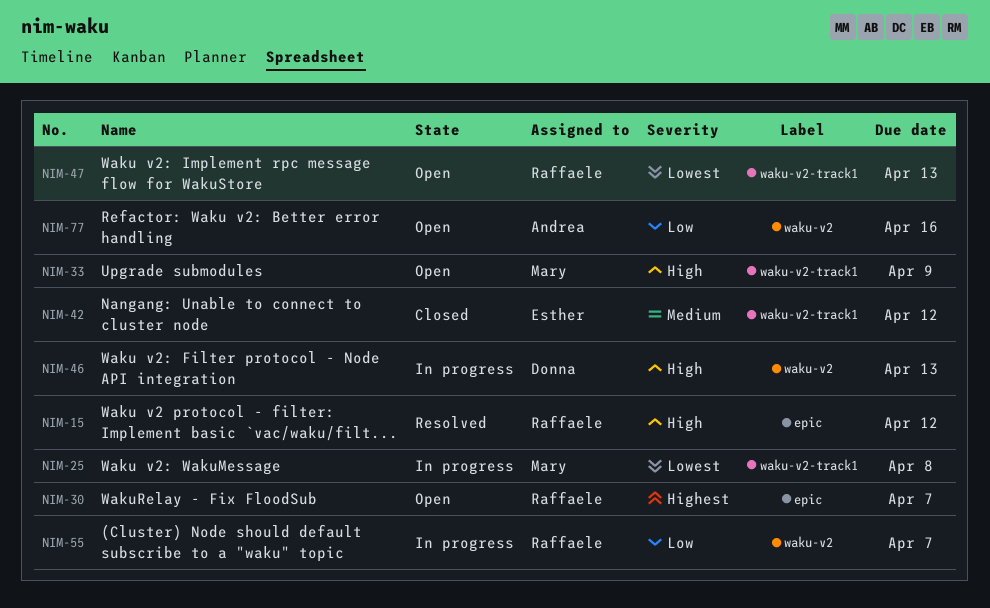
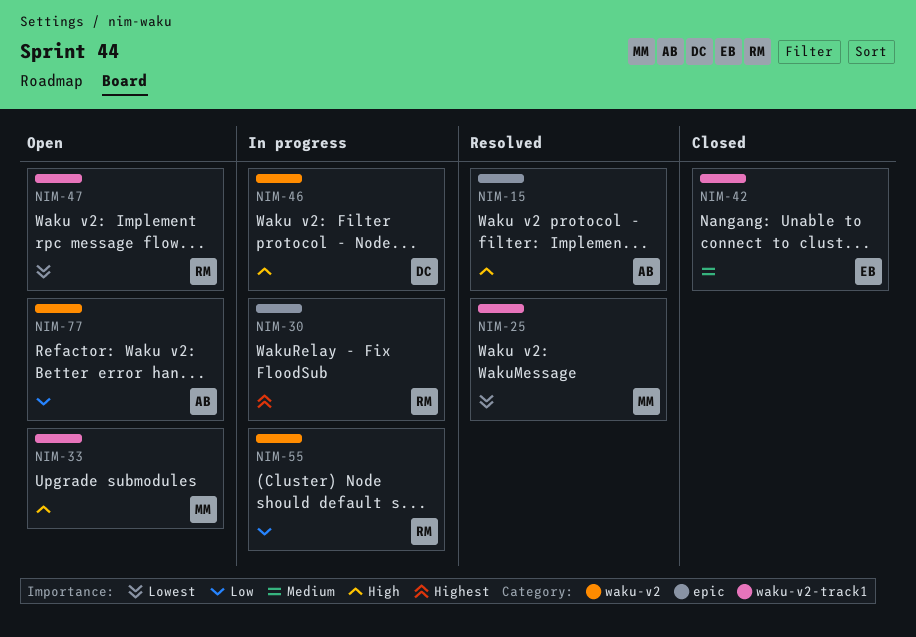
NIM-15, owner: Raffaele -> Andrea
NIM-25, status: In progress -> Resolved
NIM-30, status: Open -> In progress

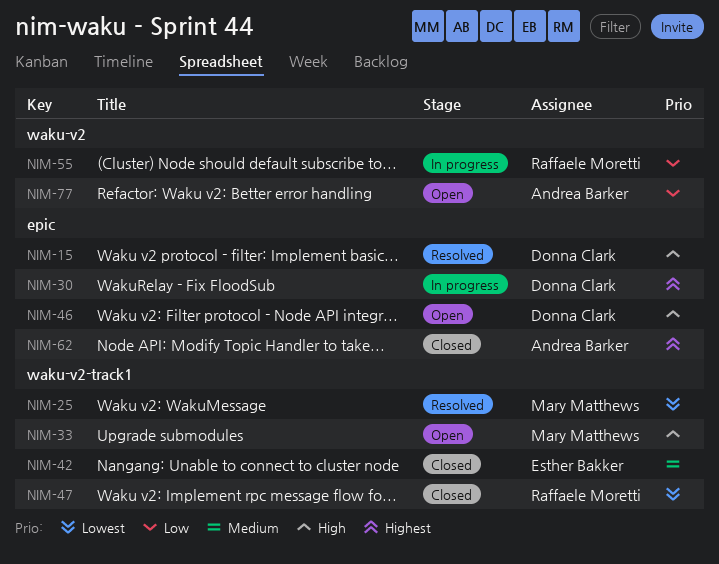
NIM-15, owner: Andrea Barker -> Donna Clark
NIM-30, owner: Raffaele Moretti -> Donna Clark
NIM-46, status: In progress -> Open
NIM-46, label: waku-v2 -> epic
NIM-47, status: Open -> Closed
NIM-62: none -> present

